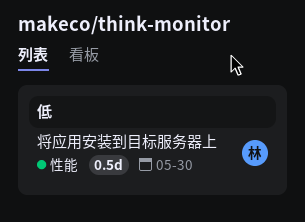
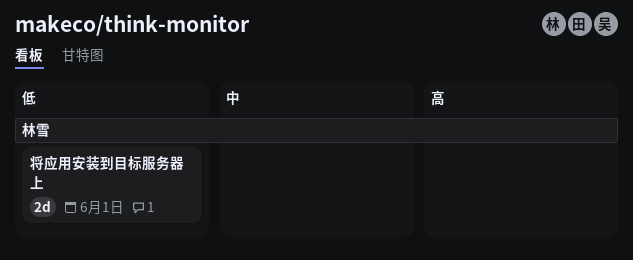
将应用安装到目标服务器上, estimate: 0.5d -> 2d
将应用安装到目标服务器上, due: May 30 -> Jun 1

